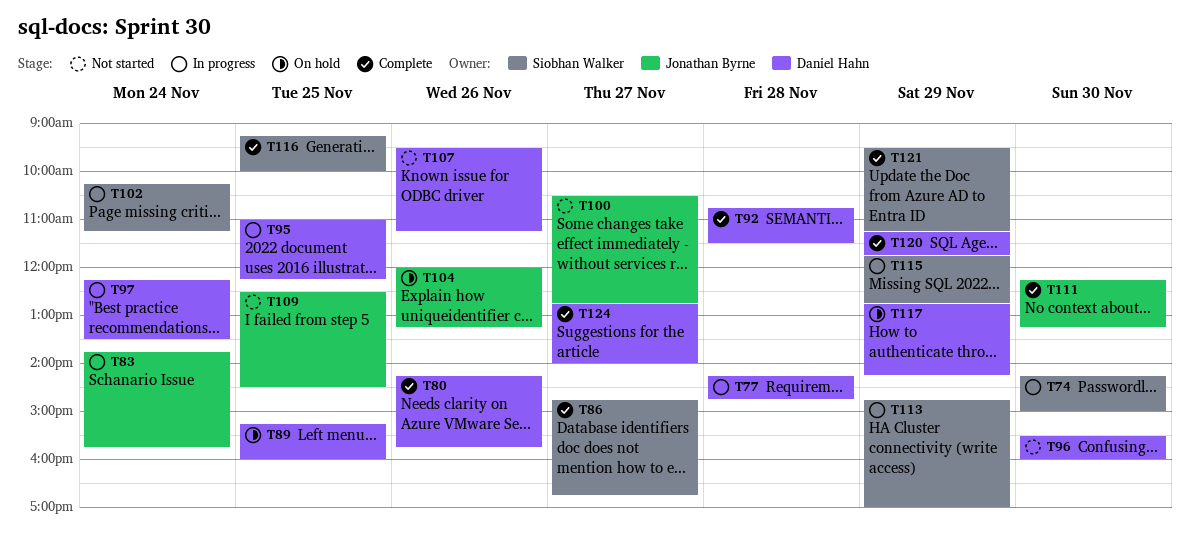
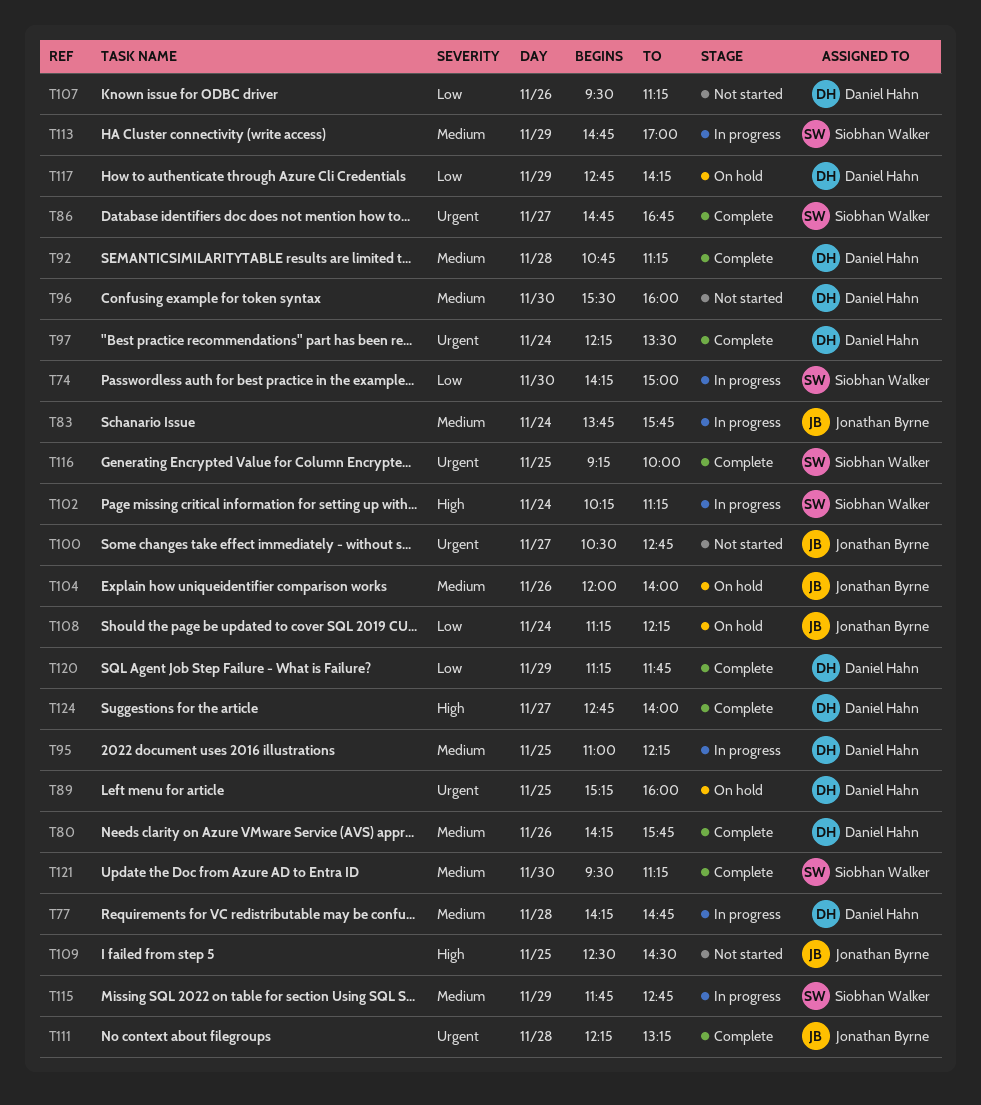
T92, ends: 11:30 -> 11:15
T97, status: In progress -> Complete
T104, ends: 13:15 -> 14:00
T108: none -> present
T111, day: Nov 30 -> Nov 28
T121, day: Nov 29 -> Nov 30

